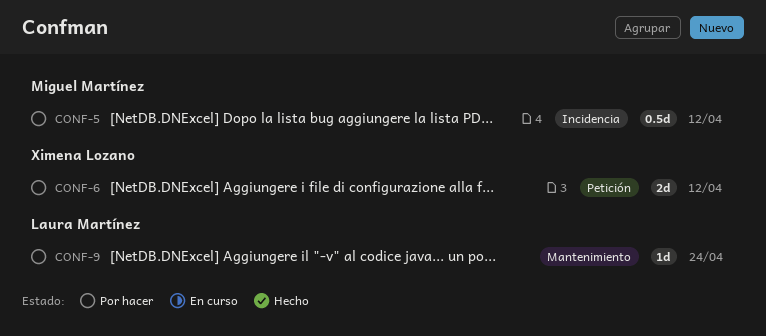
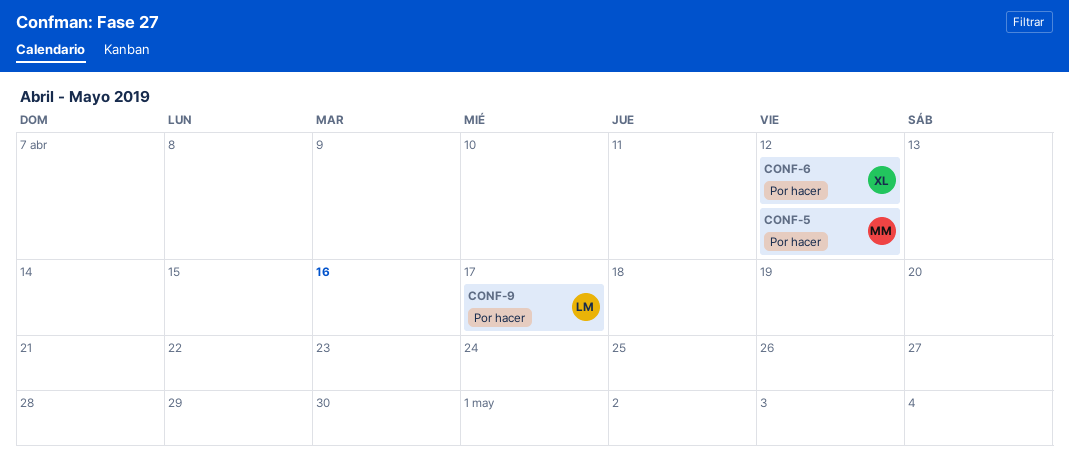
CONF-9, due: Apr 24 -> Apr 17

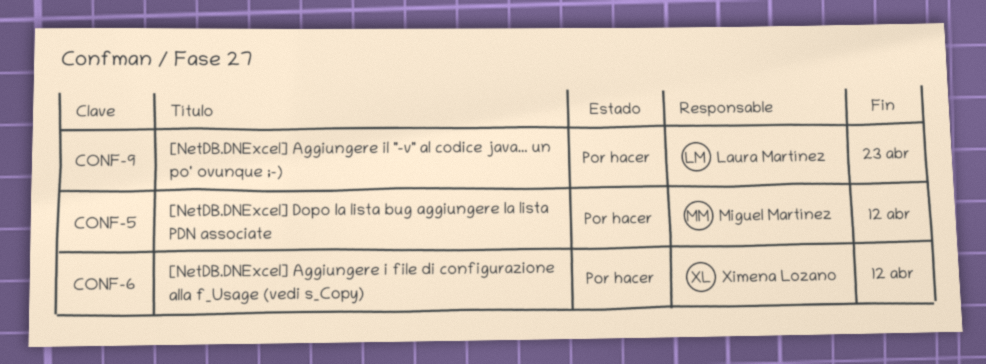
CONF-9, due: Apr 17 -> Apr 23

